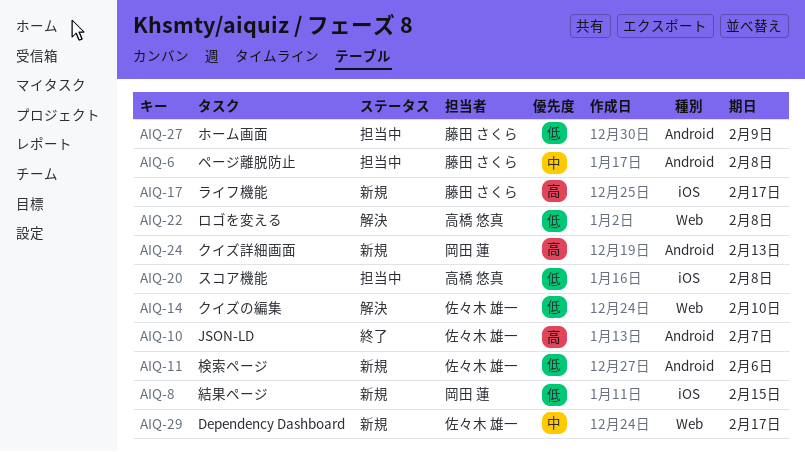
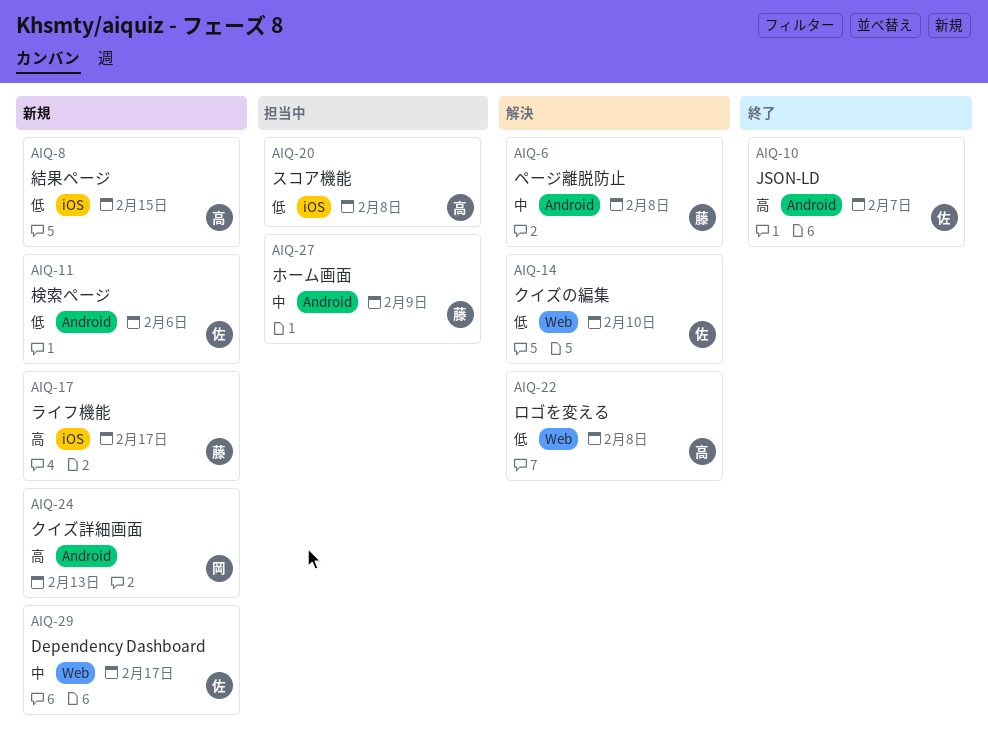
AIQ-6, status: 担当中 -> 解決
AIQ-8, owner: 岡田 蓮 -> 高橋 悠真
AIQ-27, priority: 低 -> 中

